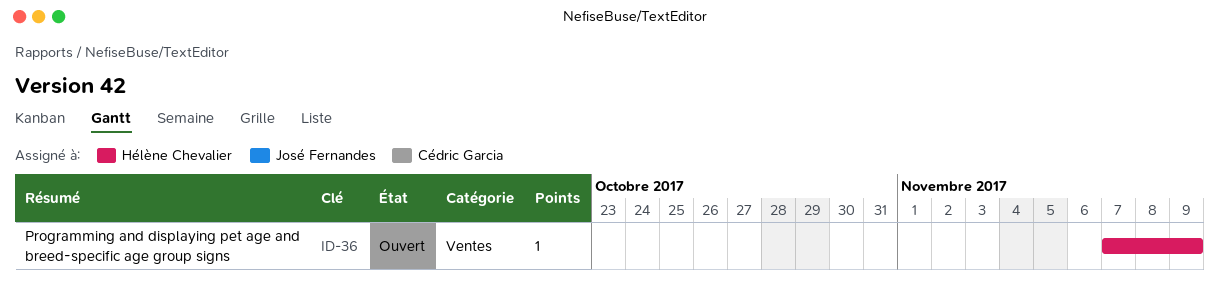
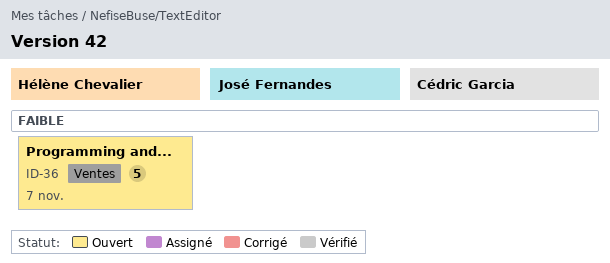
ID-36, estimate: 1 -> 5
ID-36, due: Nov 9 -> Nov 7

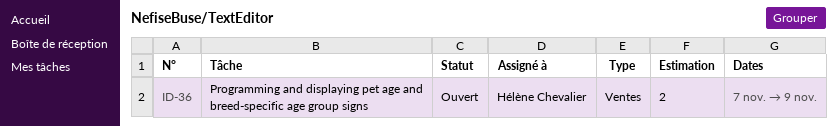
ID-36, estimate: 5 -> 2
ID-36, due: Nov 7 -> Nov 9

